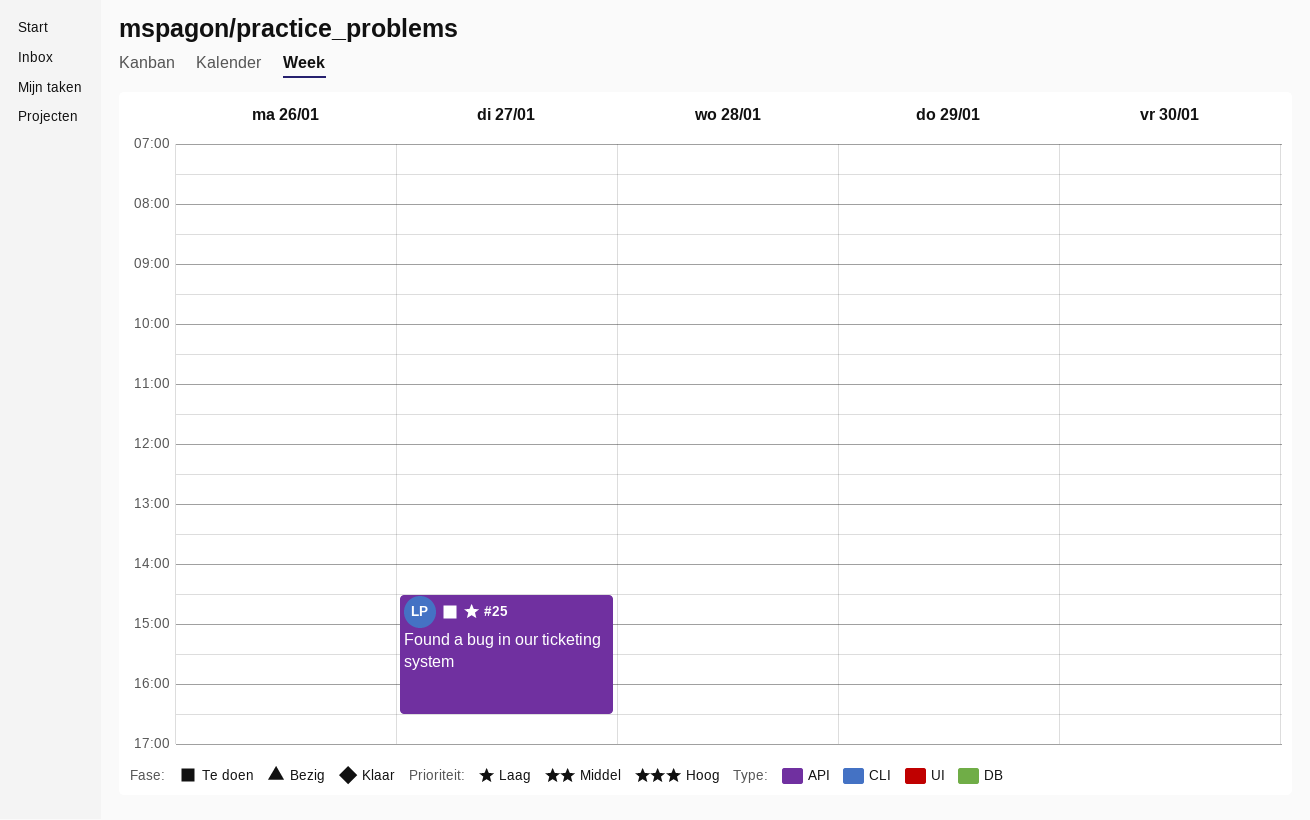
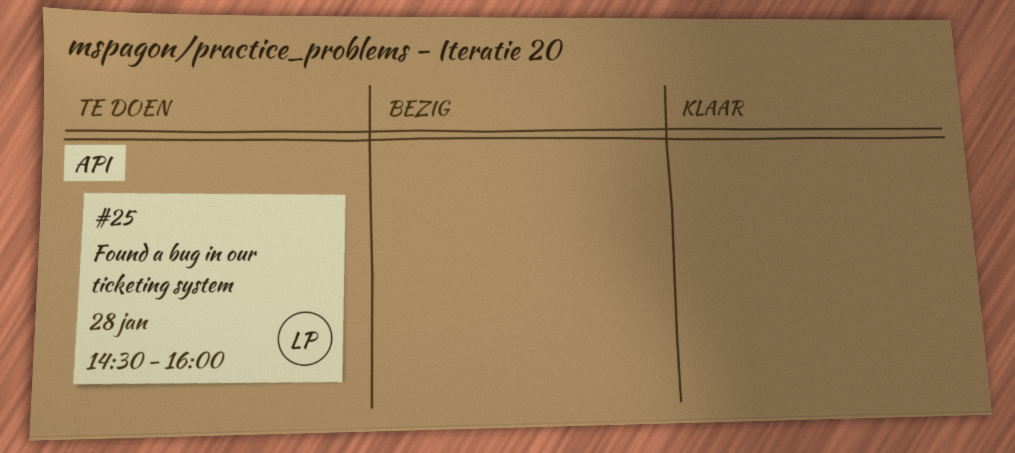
#25, day: Jan 27 -> Jan 28
#25, ends: 16:30 -> 16:00

